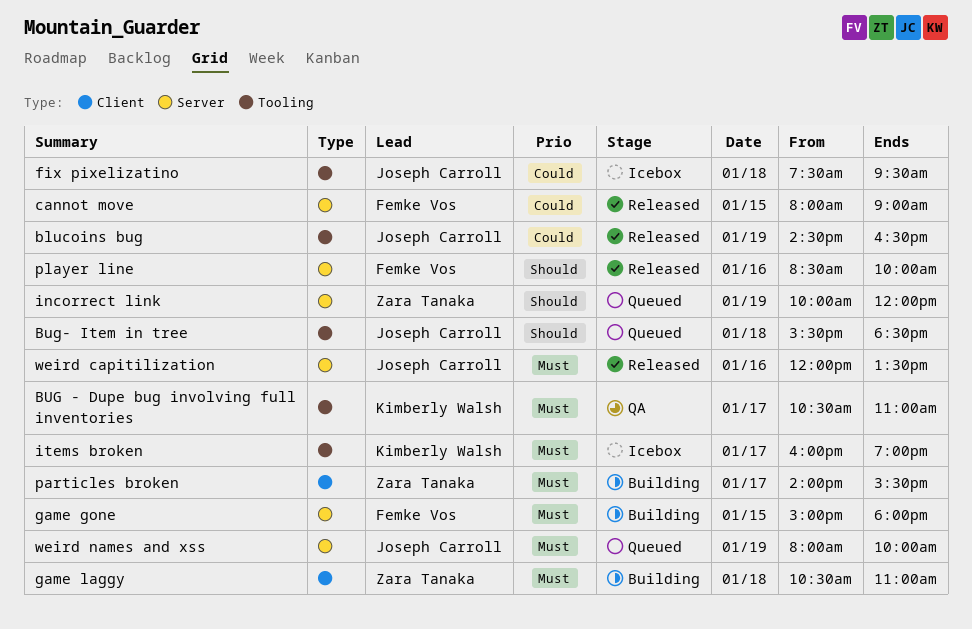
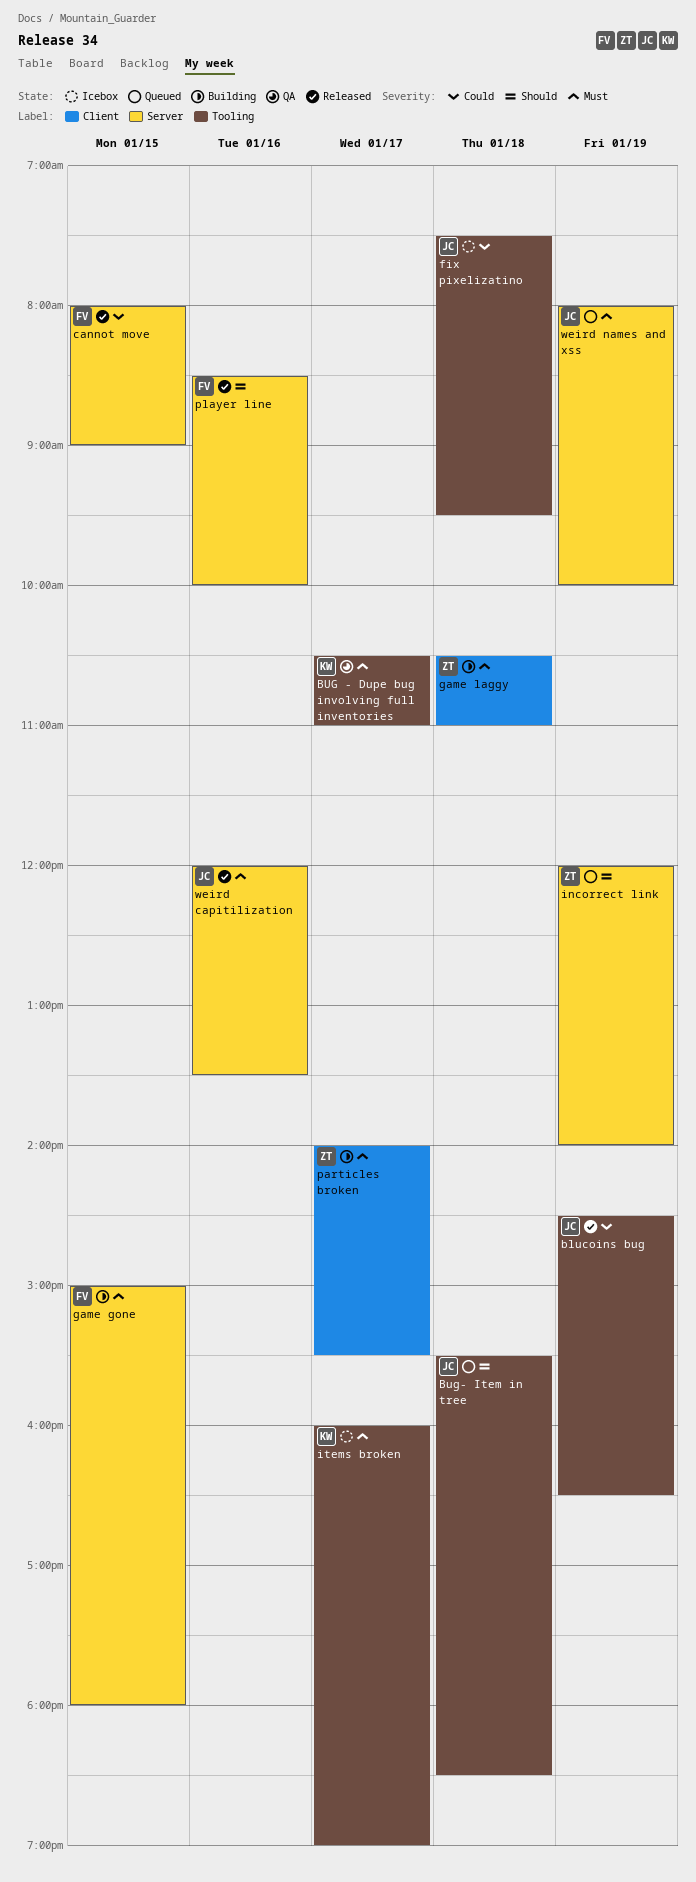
incorrect link, begins: 10:00 -> 12:00
incorrect link, ends: 12:00 -> 14:00

